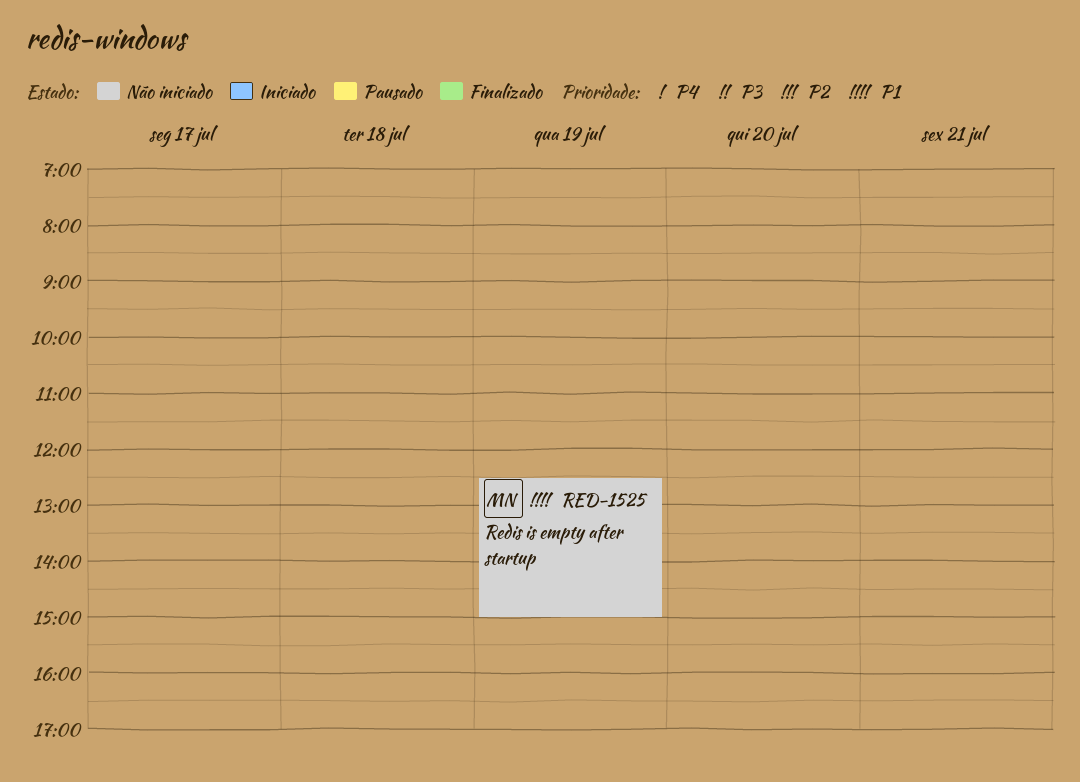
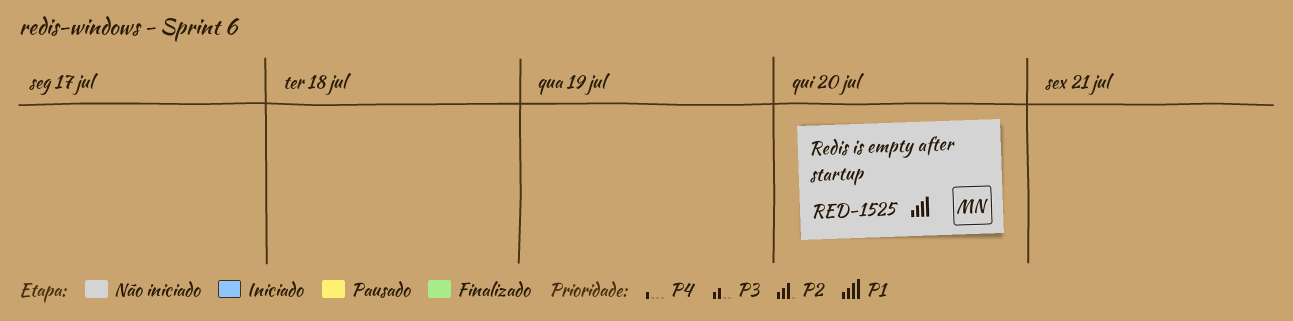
RED-1525, day: Jul 19 -> Jul 20

